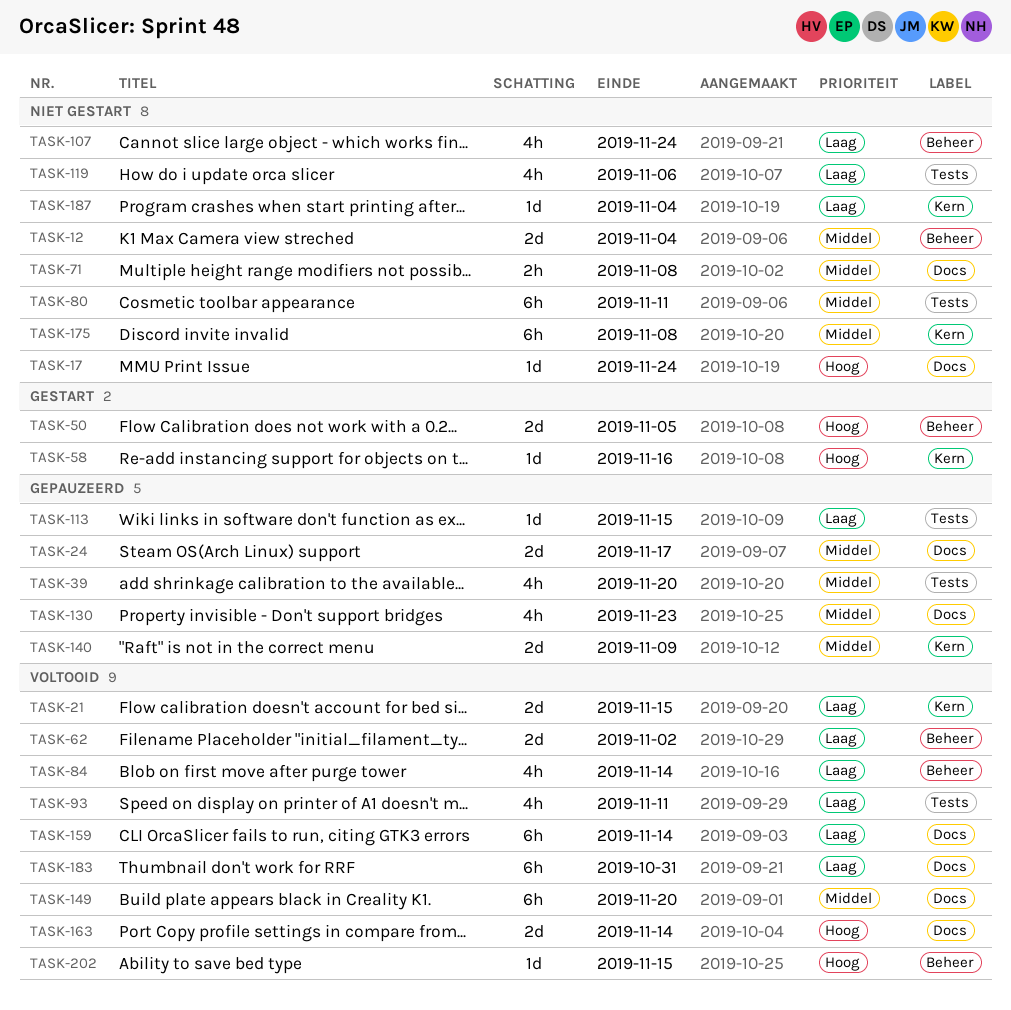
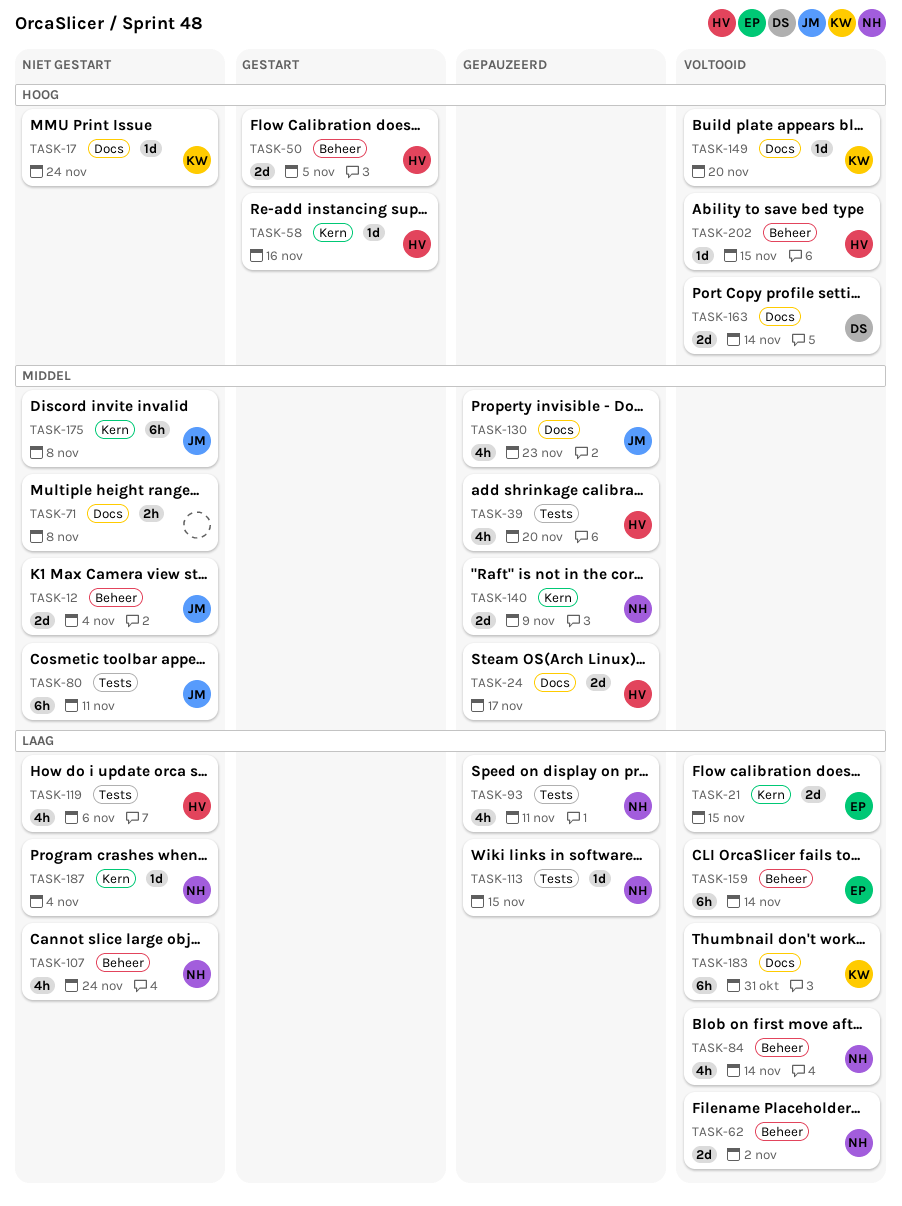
TASK-93, status: Voltooid -> Gepauzeerd
TASK-149, priority: Middel -> Hoog
TASK-149, estimate: 6h -> 1d
TASK-159, label: Docs -> Beheer

